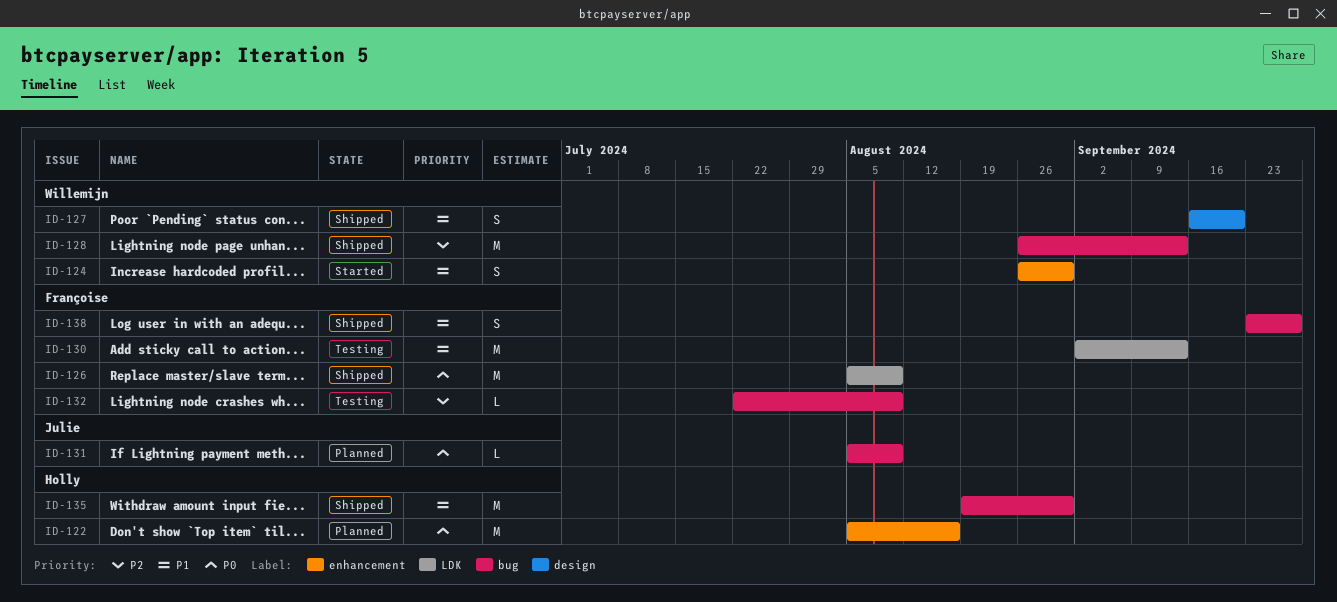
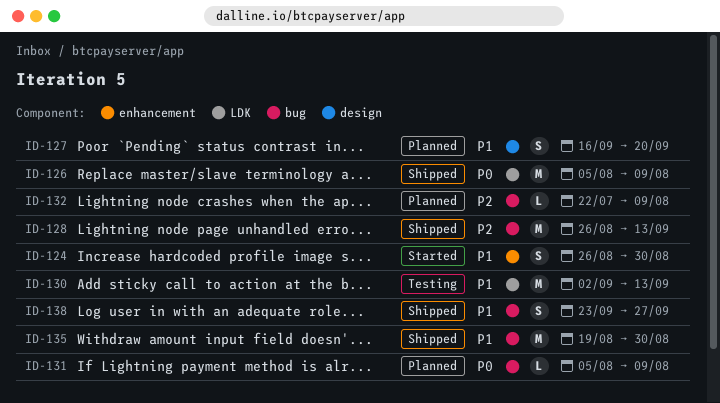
ID-122: present -> none
ID-127, status: Shipped -> Planned
ID-132, status: Testing -> Planned

